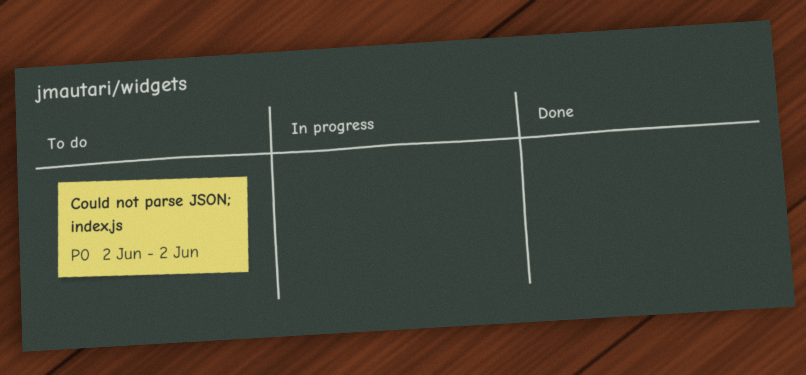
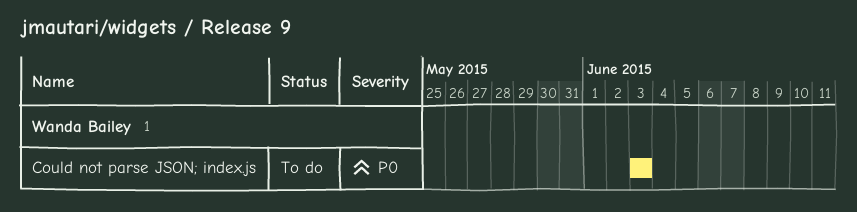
Could not parse JSON; index.js, start: Jun 2 -> Jun 3
Could not parse JSON; index.js, due: Jun 2 -> Jun 3

